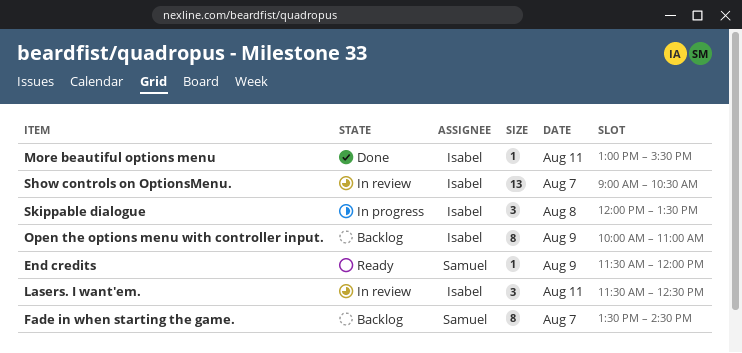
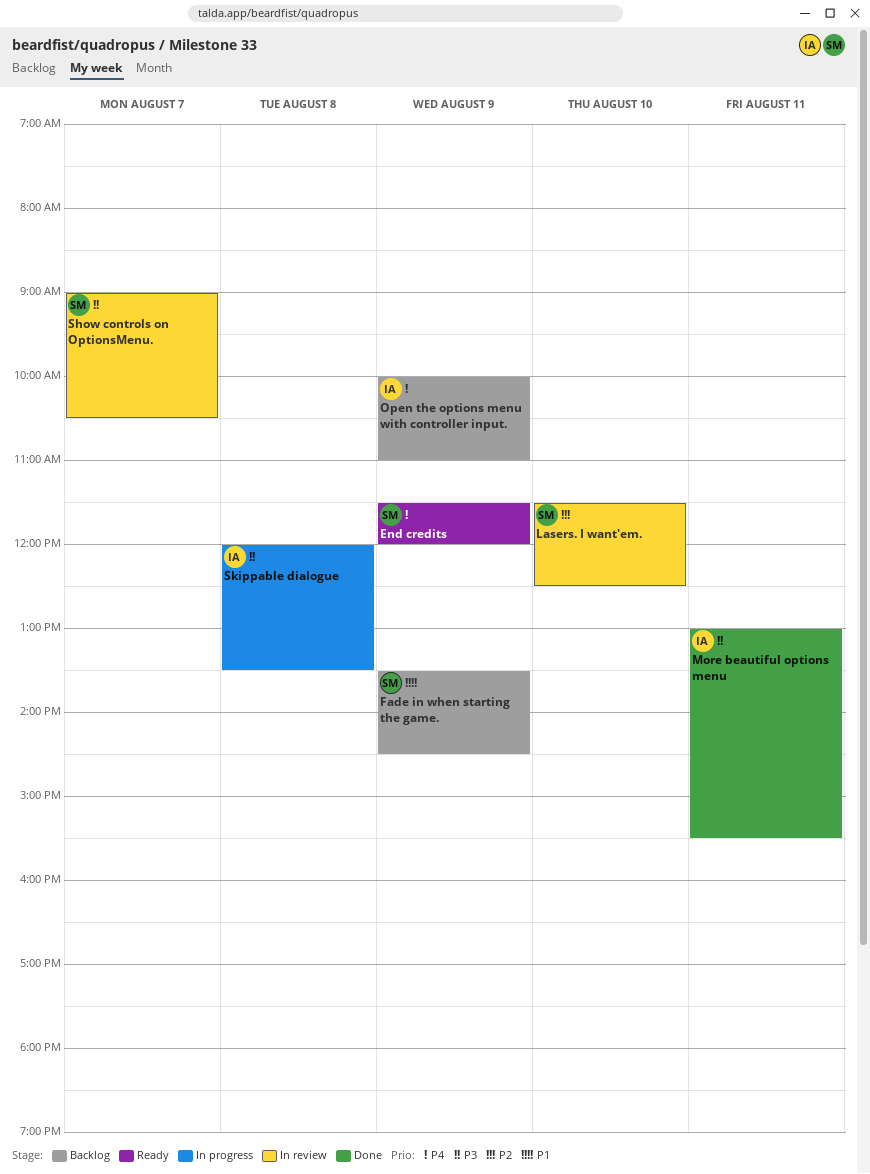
Fade in when starting the game., day: Aug 7 -> Aug 9
Lasers. I want'em., owner: Isabel -> Samuel
Lasers. I want'em., day: Aug 11 -> Aug 10
Show controls on OptionsMenu., owner: Isabel -> Samuel

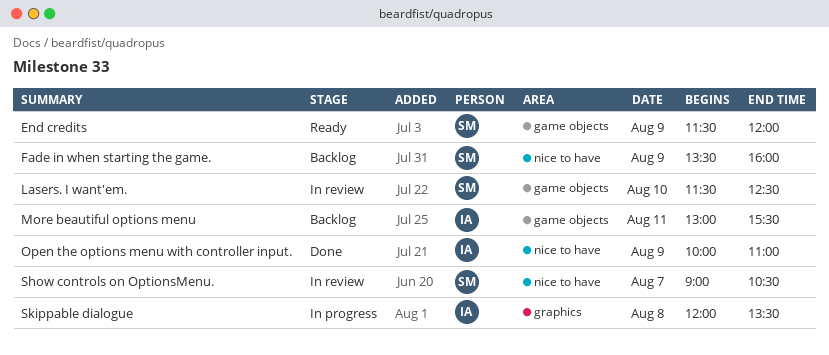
Fade in when starting the game., ends: 14:30 -> 16:00
More beautiful options menu, status: Done -> Backlog
Open the options menu with controller input., status: Backlog -> Done

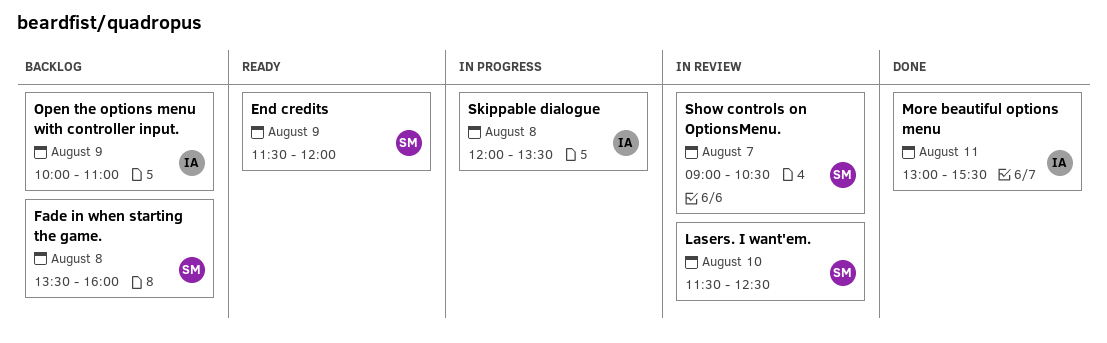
Fade in when starting the game., day: Aug 9 -> Aug 8
More beautiful options menu, status: Backlog -> Done
Open the options menu with controller input., status: Done -> Backlog

